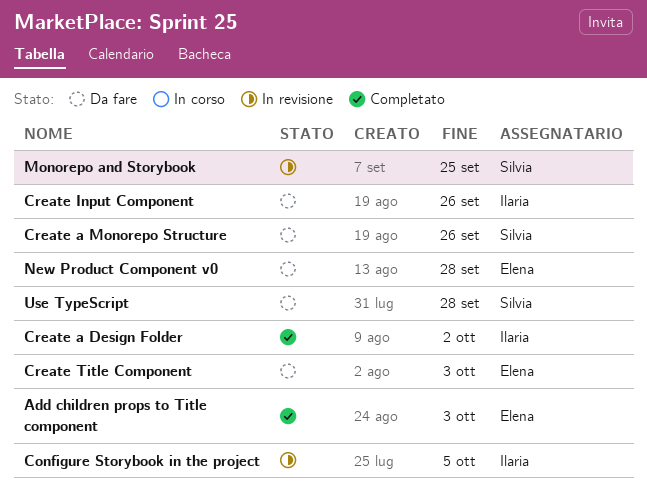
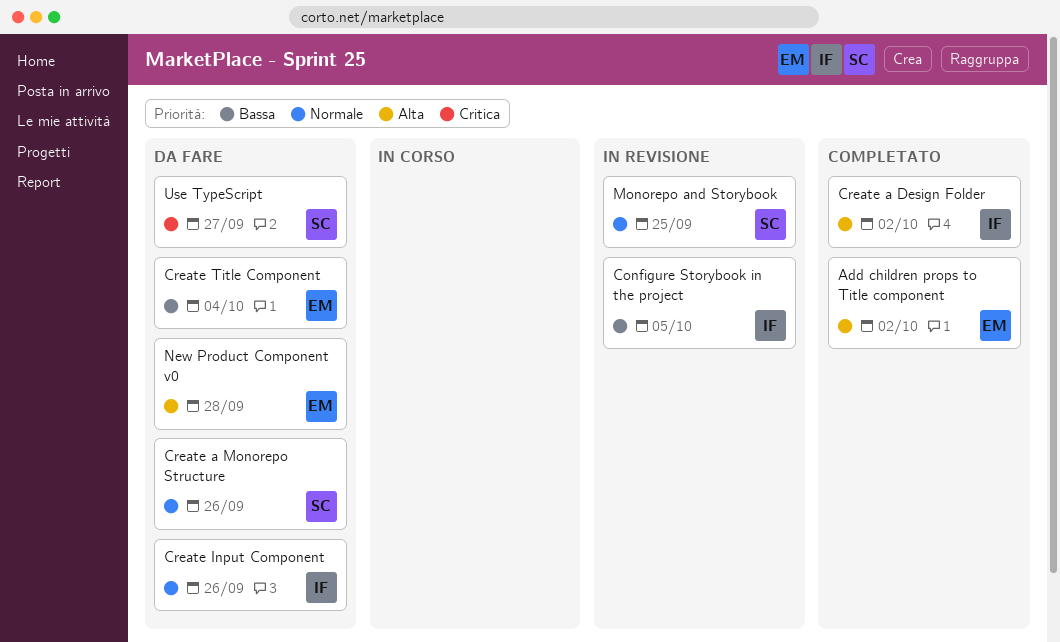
Add children props to Title component, due: Oct 3 -> Oct 2
Create Title Component, due: Oct 3 -> Oct 4
Use TypeScript, due: Sep 28 -> Sep 27

